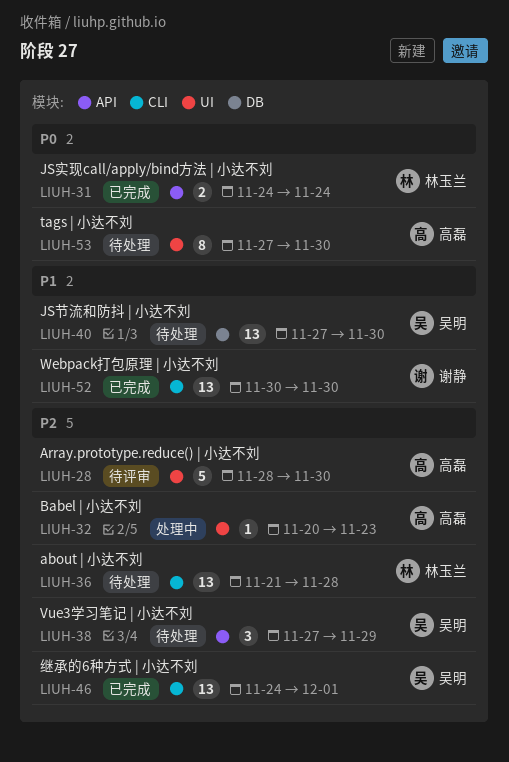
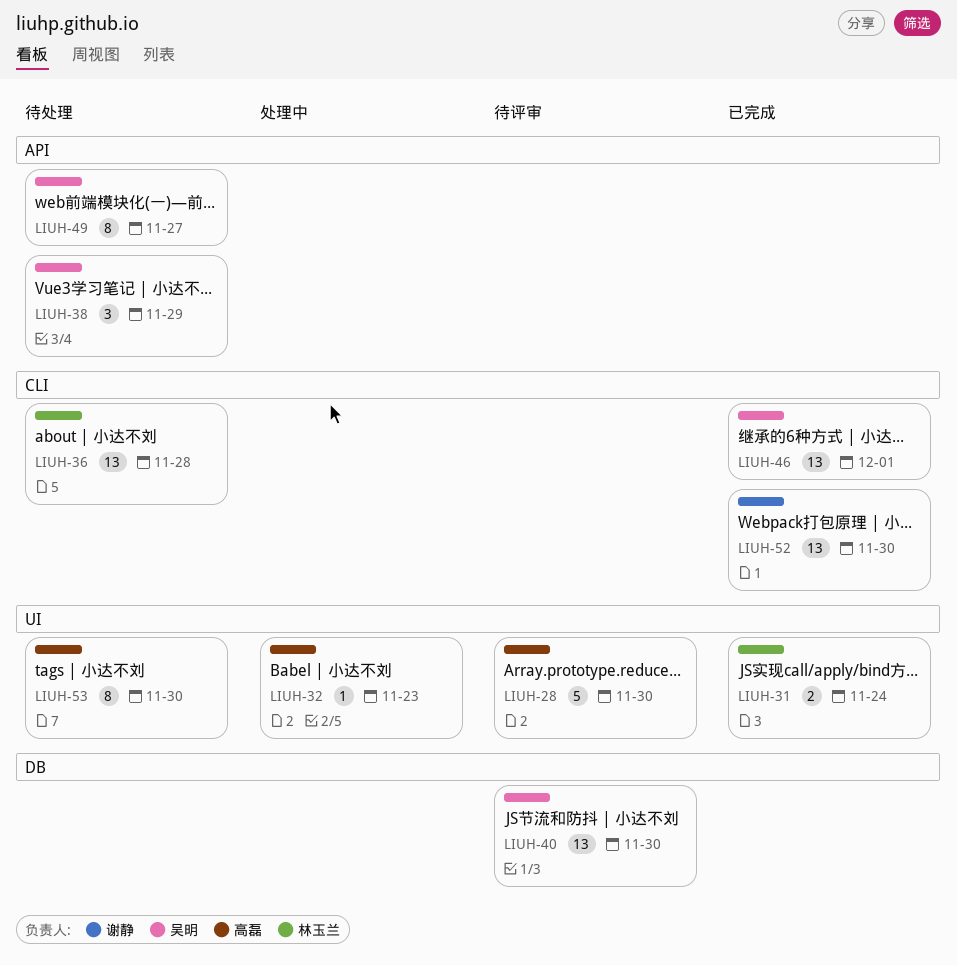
LIUH-31, label: API -> UI
LIUH-40, status: 待处理 -> 待评审
LIUH-49: none -> present

